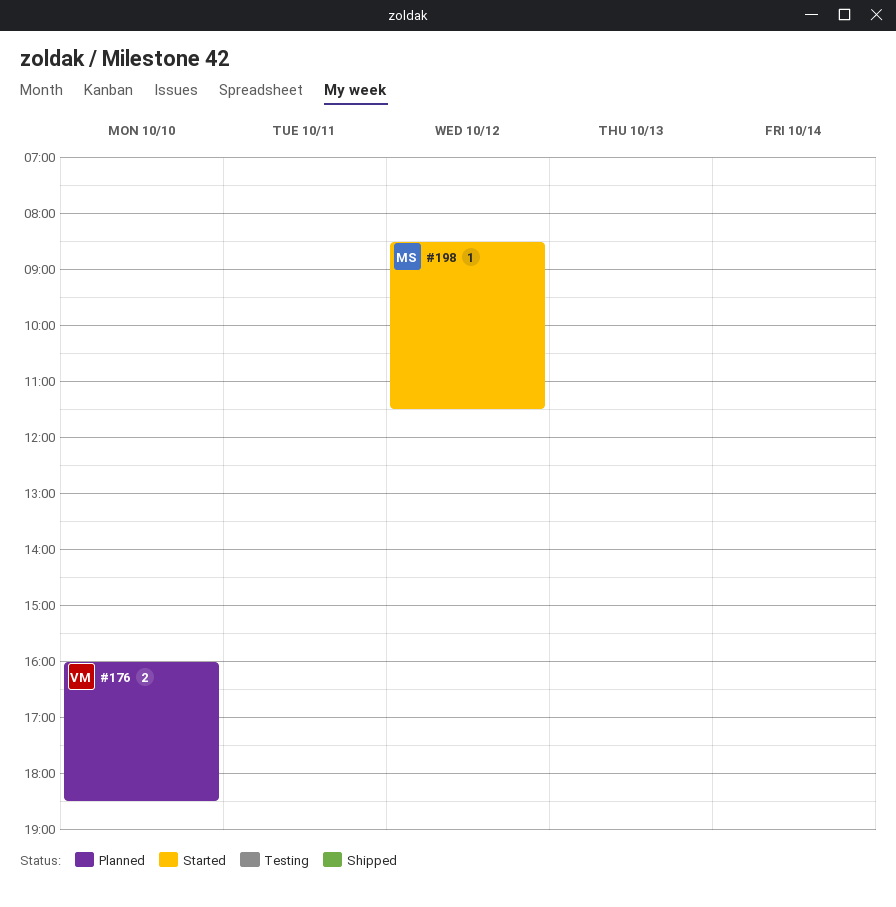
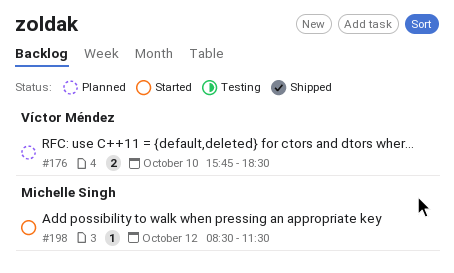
#176, begins: 16:00 -> 15:45

